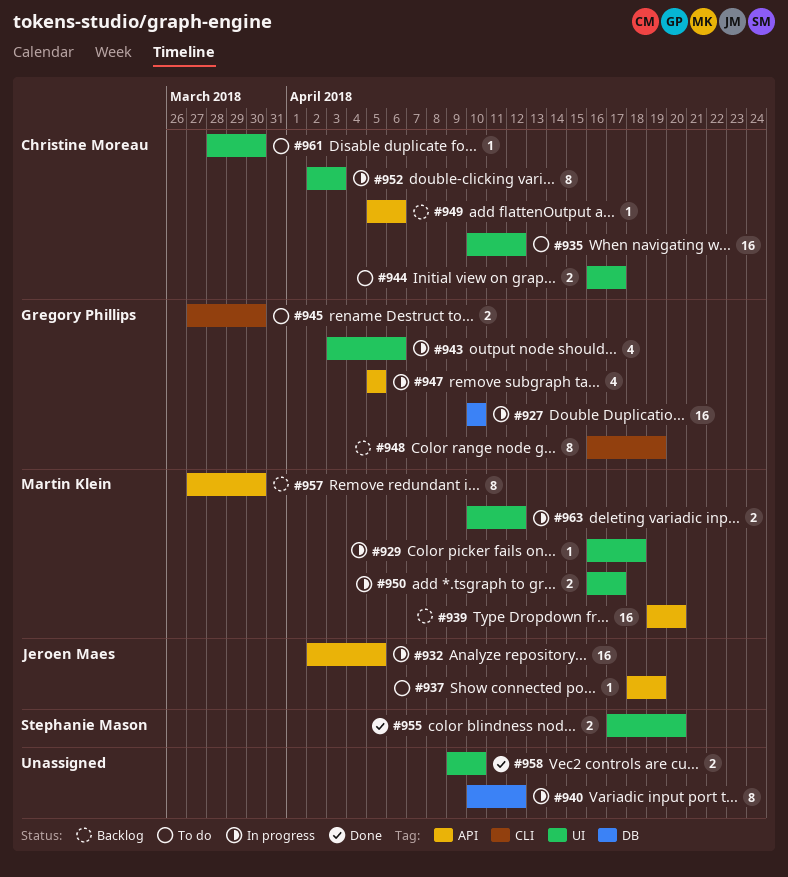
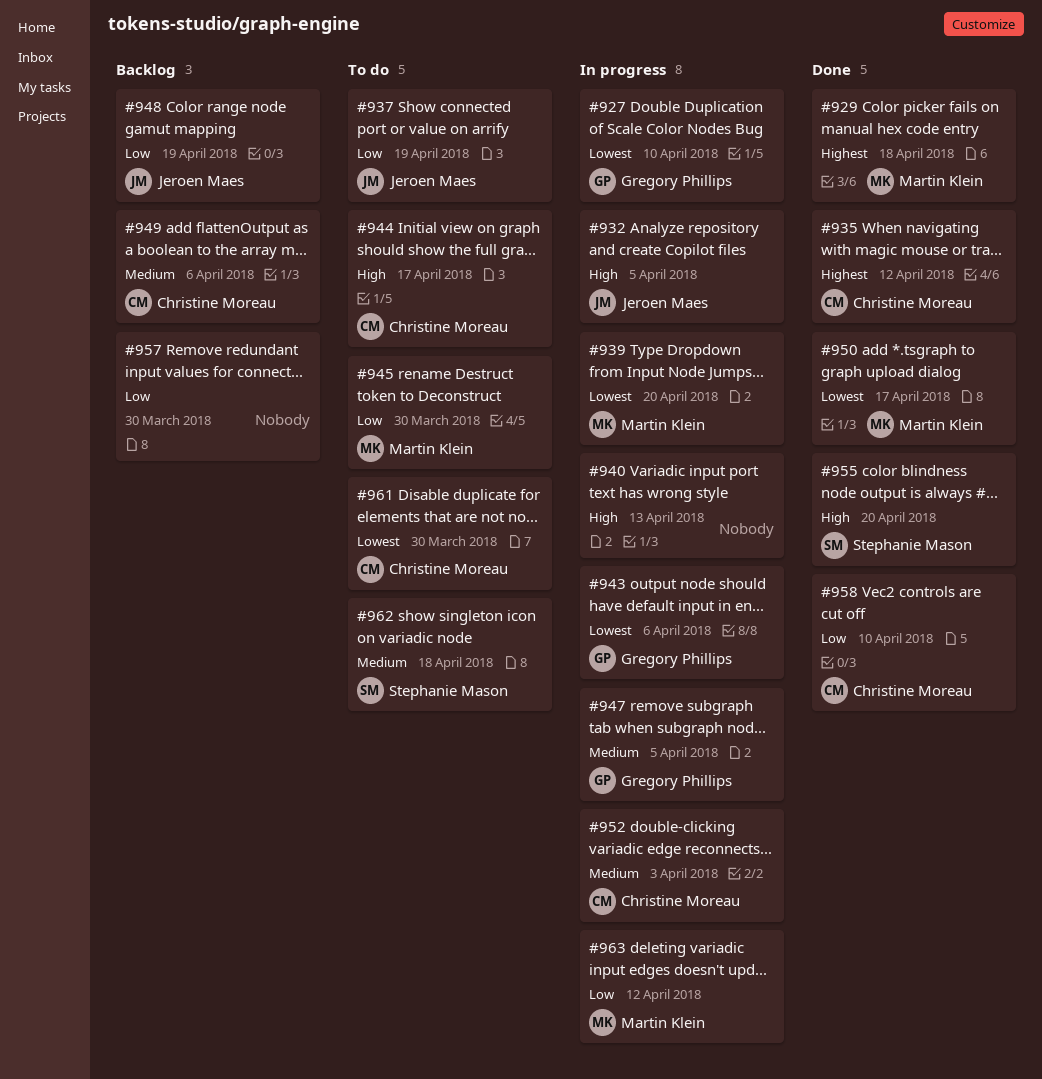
#929, status: In progress -> Done
#935, status: To do -> Done
#939, status: Backlog -> In progress
#940, due: Apr 12 -> Apr 13
#945, owner: Gregory Phillips -> Martin Klein
#948, owner: Gregory Phillips -> Jeroen Maes
#950, status: In progress -> Done
#957, owner: Martin Klein -> none
#958, owner: none -> Christine Moreau
#962: none -> present

